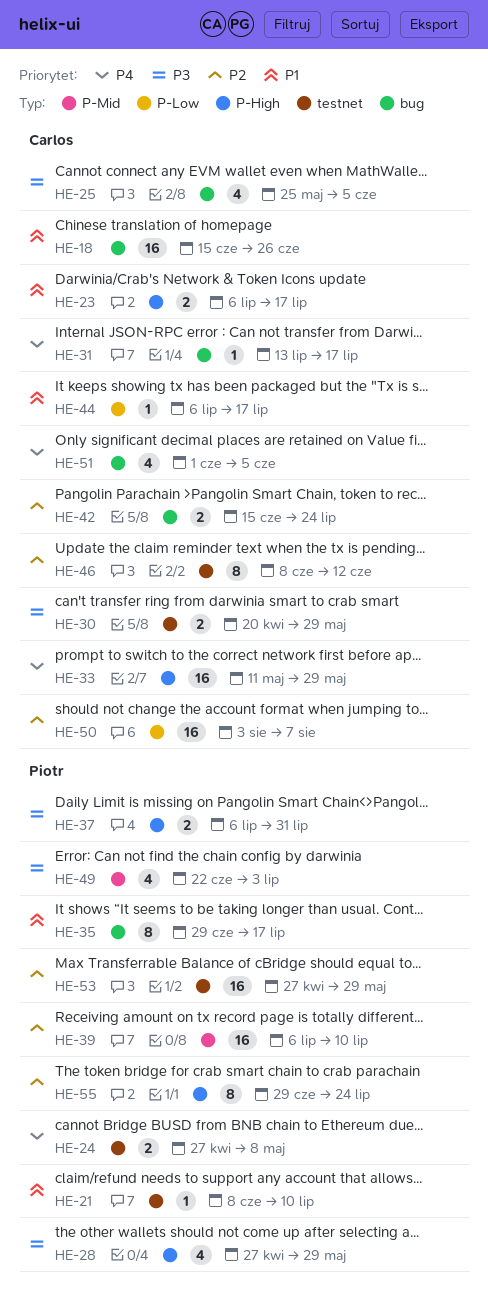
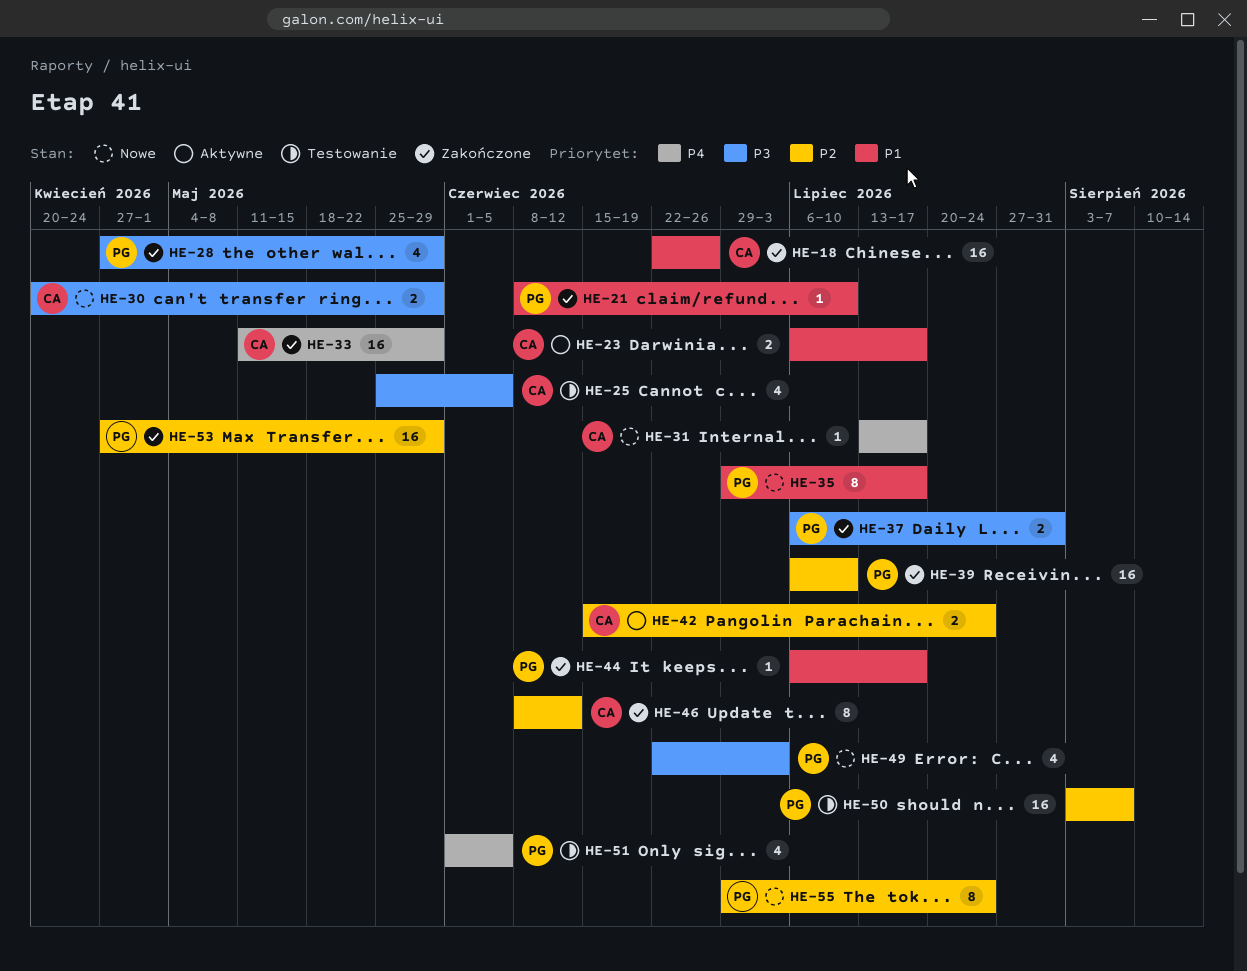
HE-18, start: Jun 15 -> Jun 22
HE-24: present -> none
HE-44, owner: Carlos -> Piotr
HE-50, owner: Carlos -> Piotr
HE-51, owner: Carlos -> Piotr

